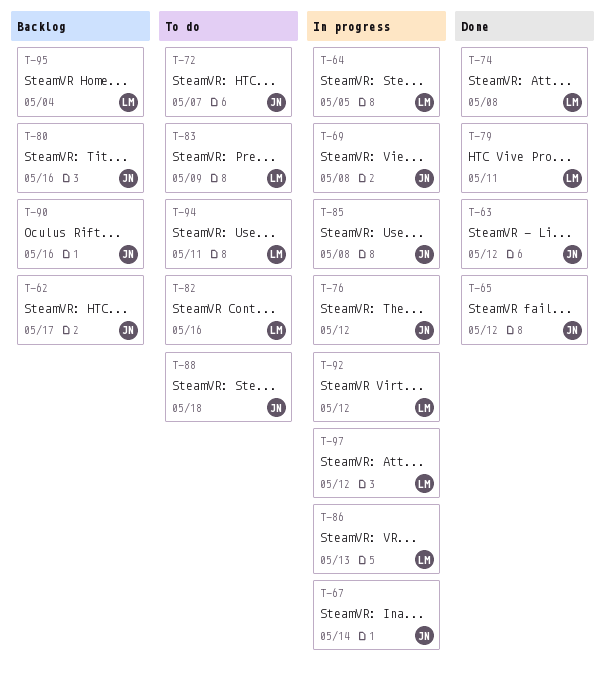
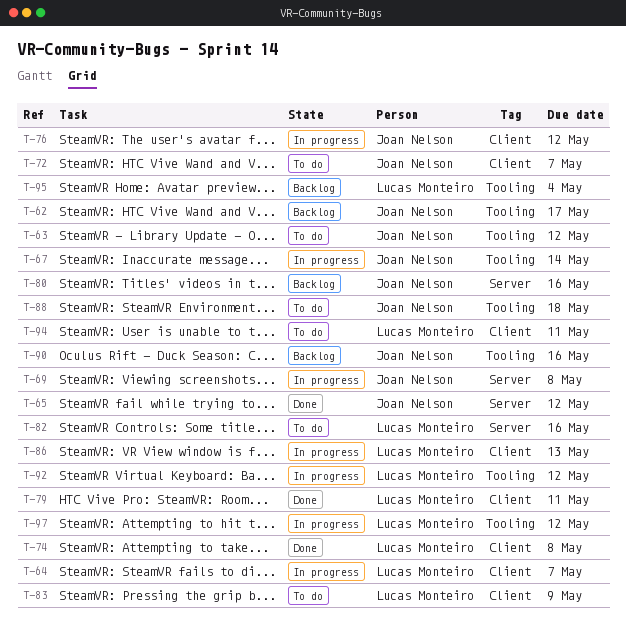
T-63, status: Done -> To do
T-64, due: May 5 -> May 7
T-85: present -> none

